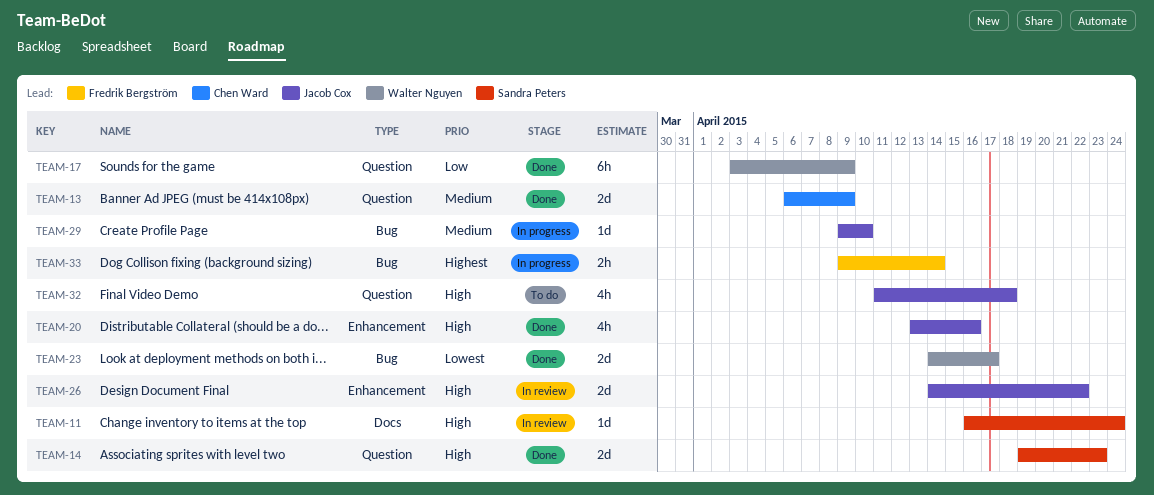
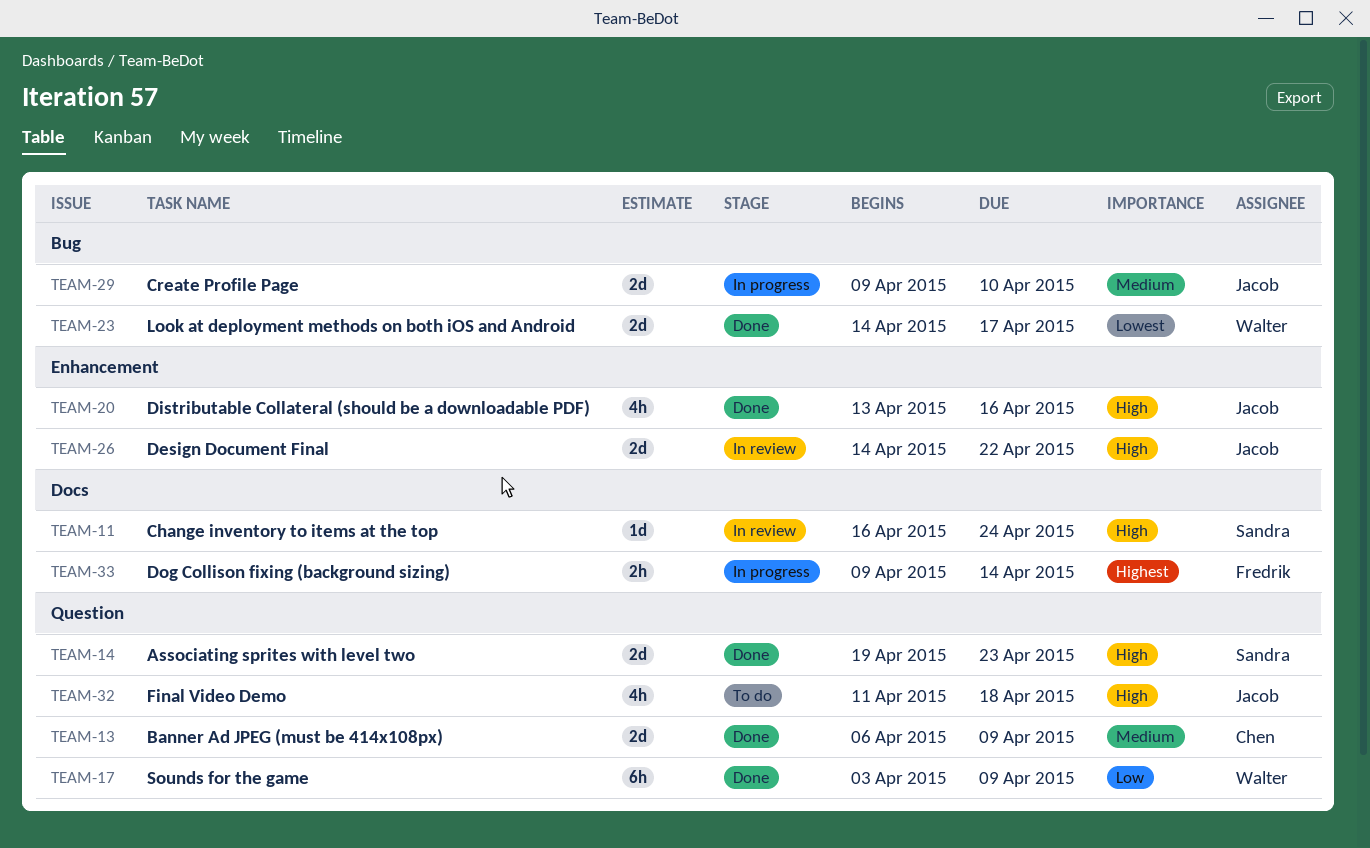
TEAM-29, estimate: 1d -> 2d
TEAM-33, label: Bug -> Docs

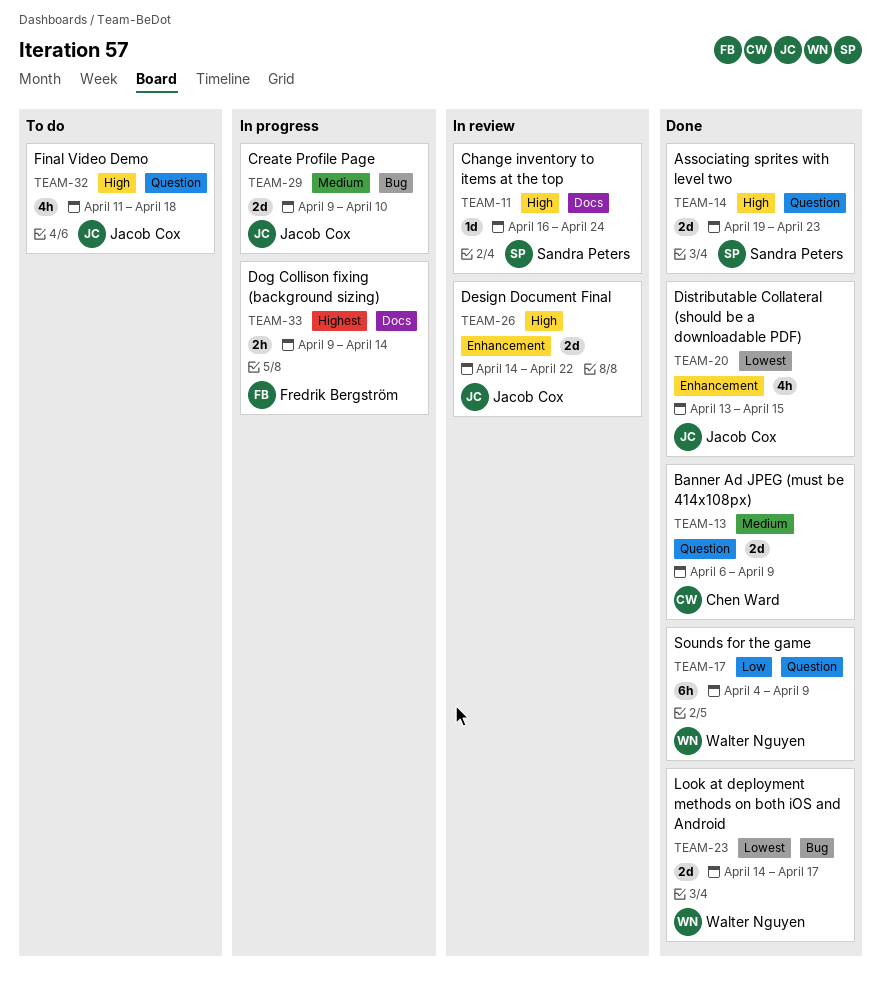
TEAM-17, start: Apr 3 -> Apr 4
TEAM-20, priority: High -> Lowest
TEAM-20, due: Apr 16 -> Apr 15

